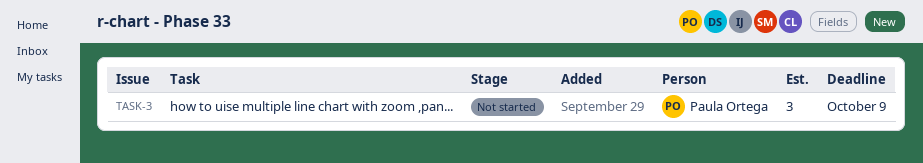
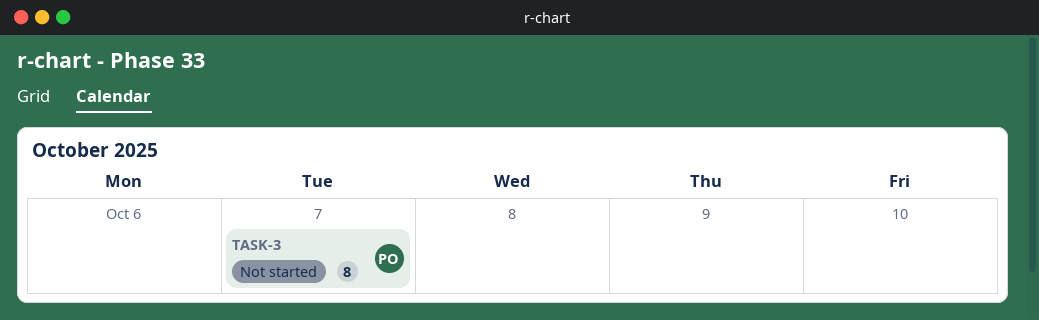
TASK-3, estimate: 3 -> 8
TASK-3, due: Oct 9 -> Oct 7

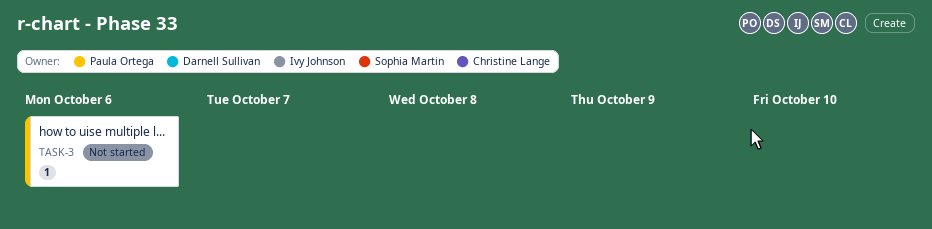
TASK-3, estimate: 8 -> 1
TASK-3, due: Oct 7 -> Oct 6

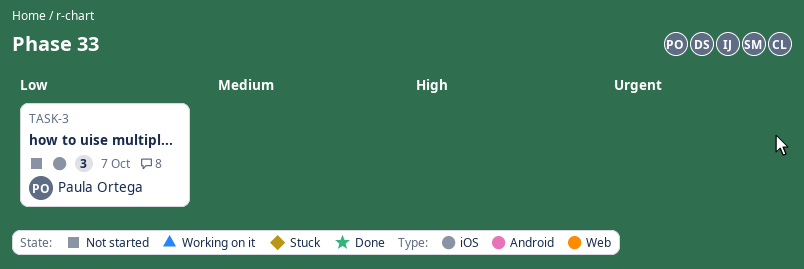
TASK-3, estimate: 1 -> 3
TASK-3, due: Oct 6 -> Oct 7

